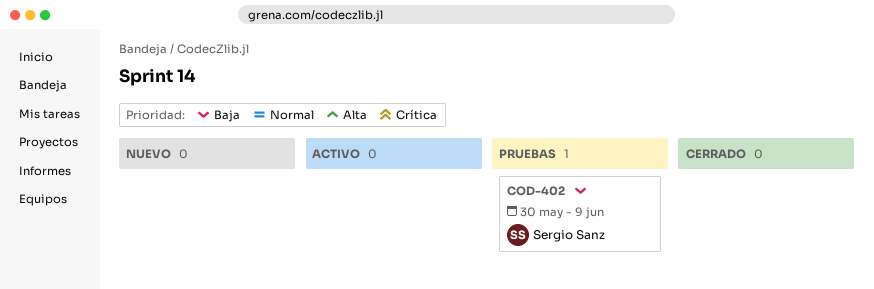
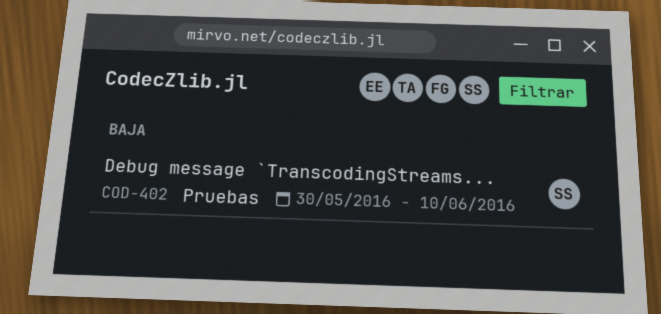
COD-402, due: Jun 9 -> Jun 10

